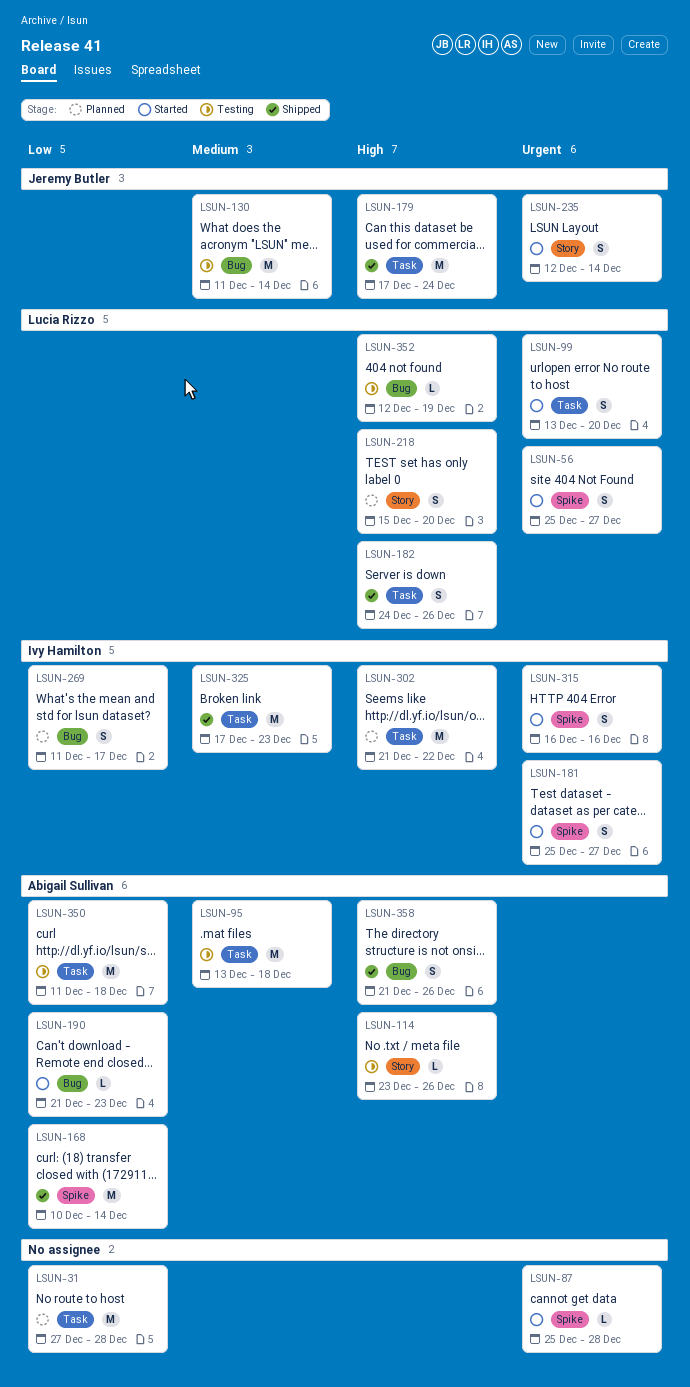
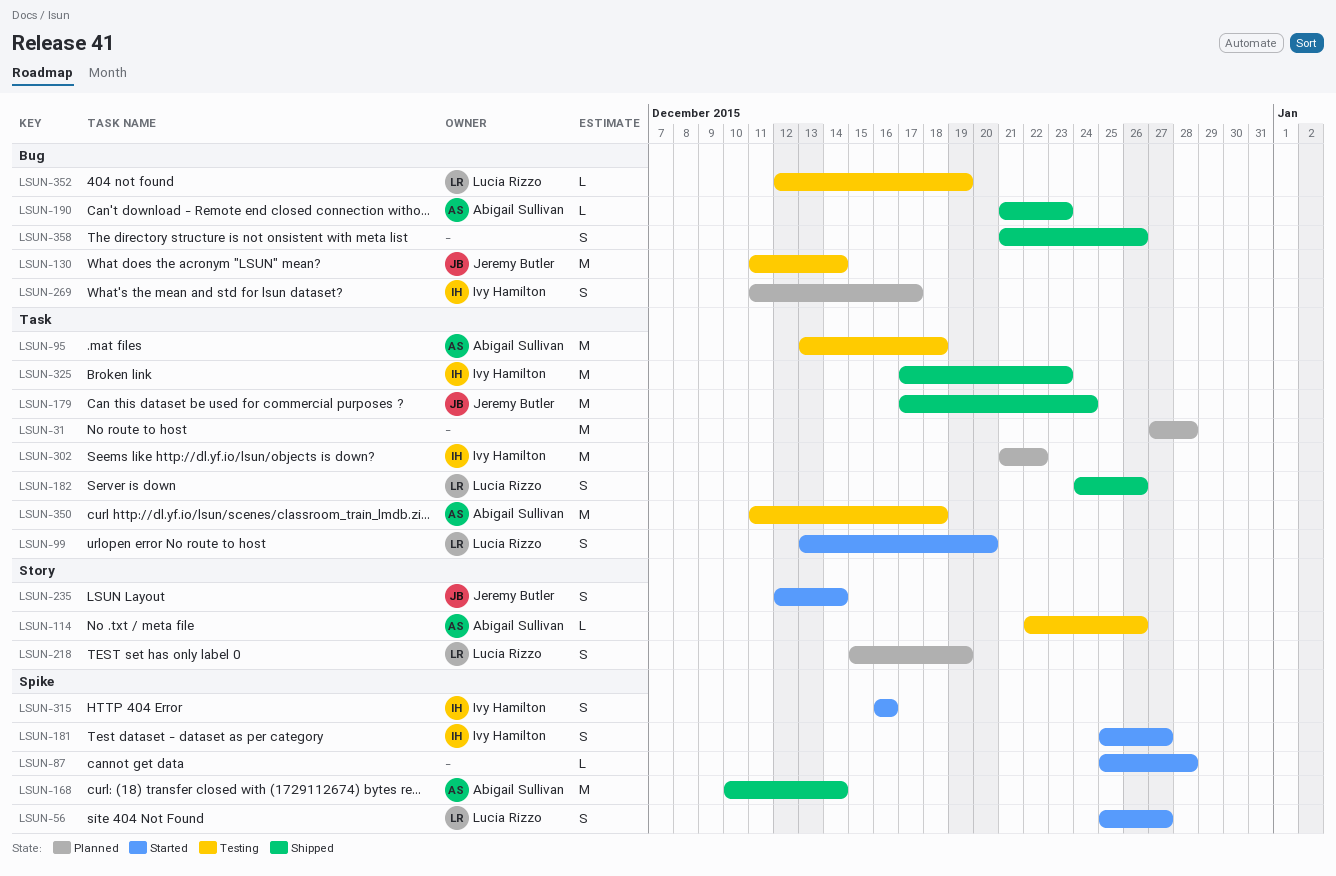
LSUN-114, start: Dec 23 -> Dec 22
LSUN-190, status: Started -> Shipped
LSUN-218, due: Dec 20 -> Dec 19
LSUN-358, owner: Abigail Sullivan -> none

